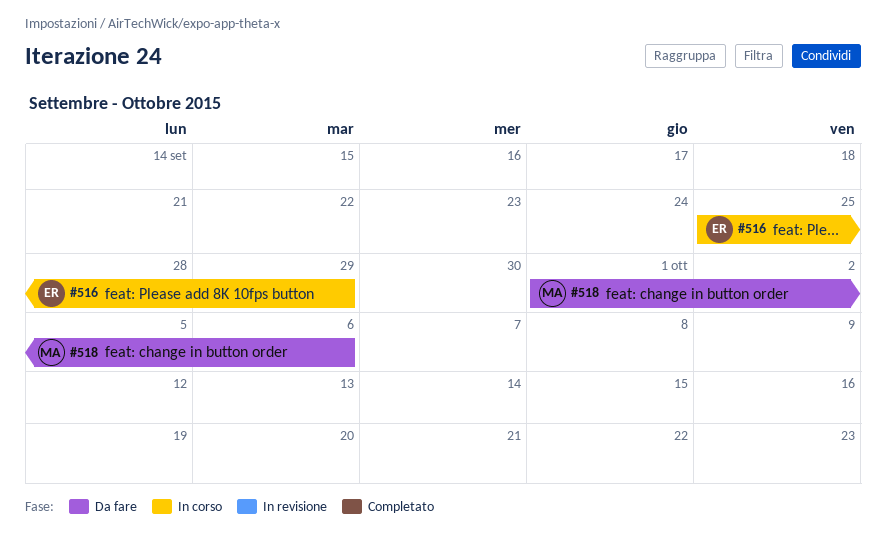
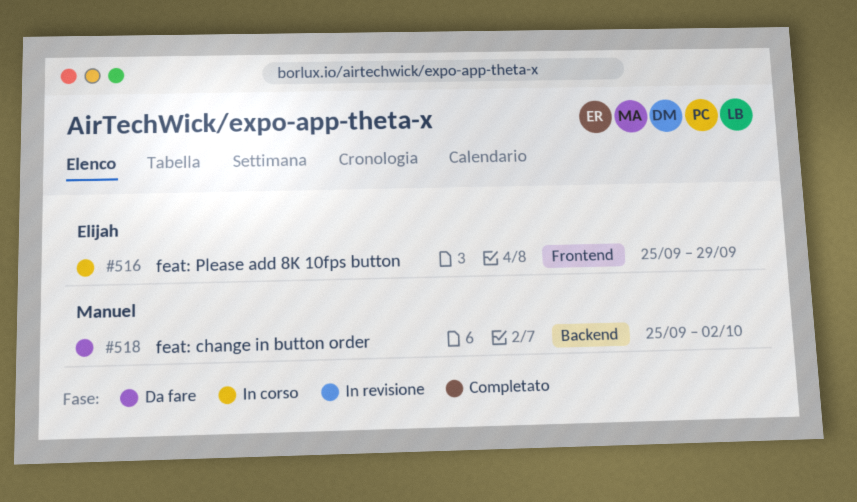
#518, start: Oct 1 -> Sep 25
#518, due: Oct 6 -> Oct 2

